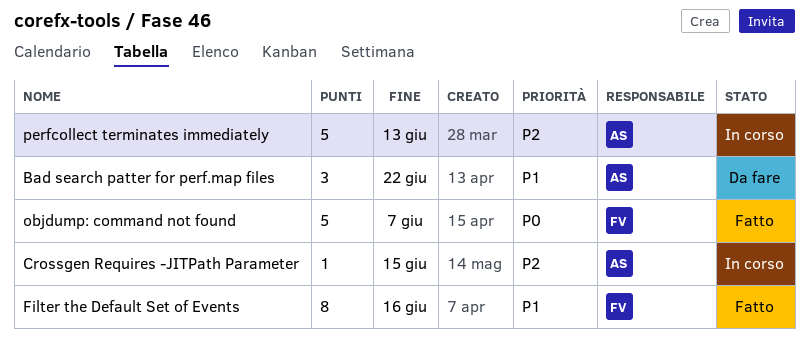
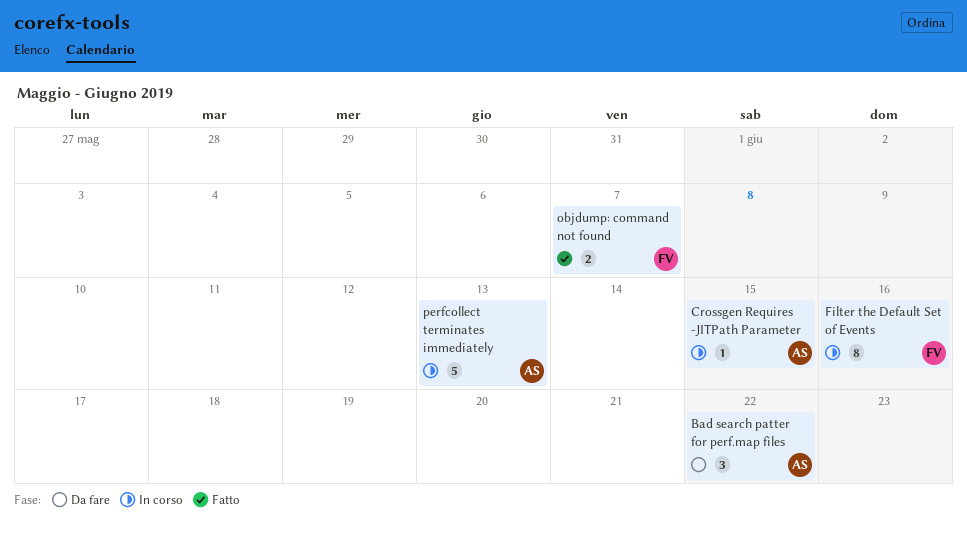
Filter the Default Set of Events, status: Fatto -> In corso
objdump: command not found, estimate: 5 -> 2

